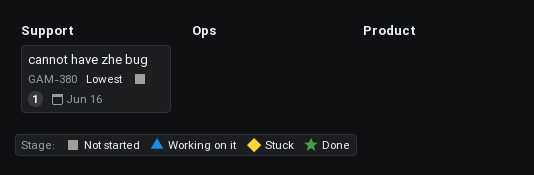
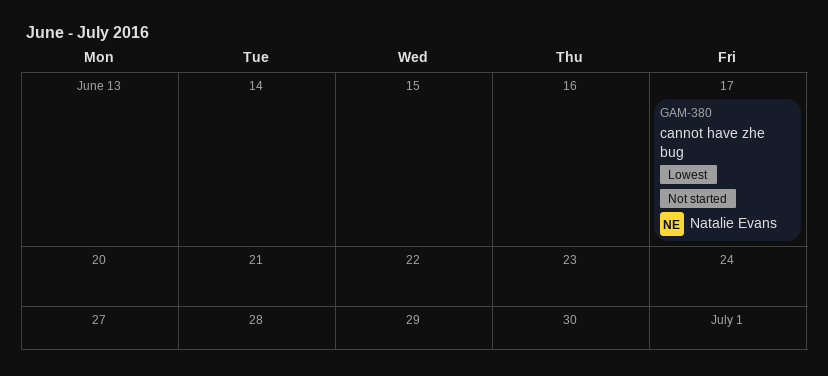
GAM-380, due: Jun 16 -> Jun 17

